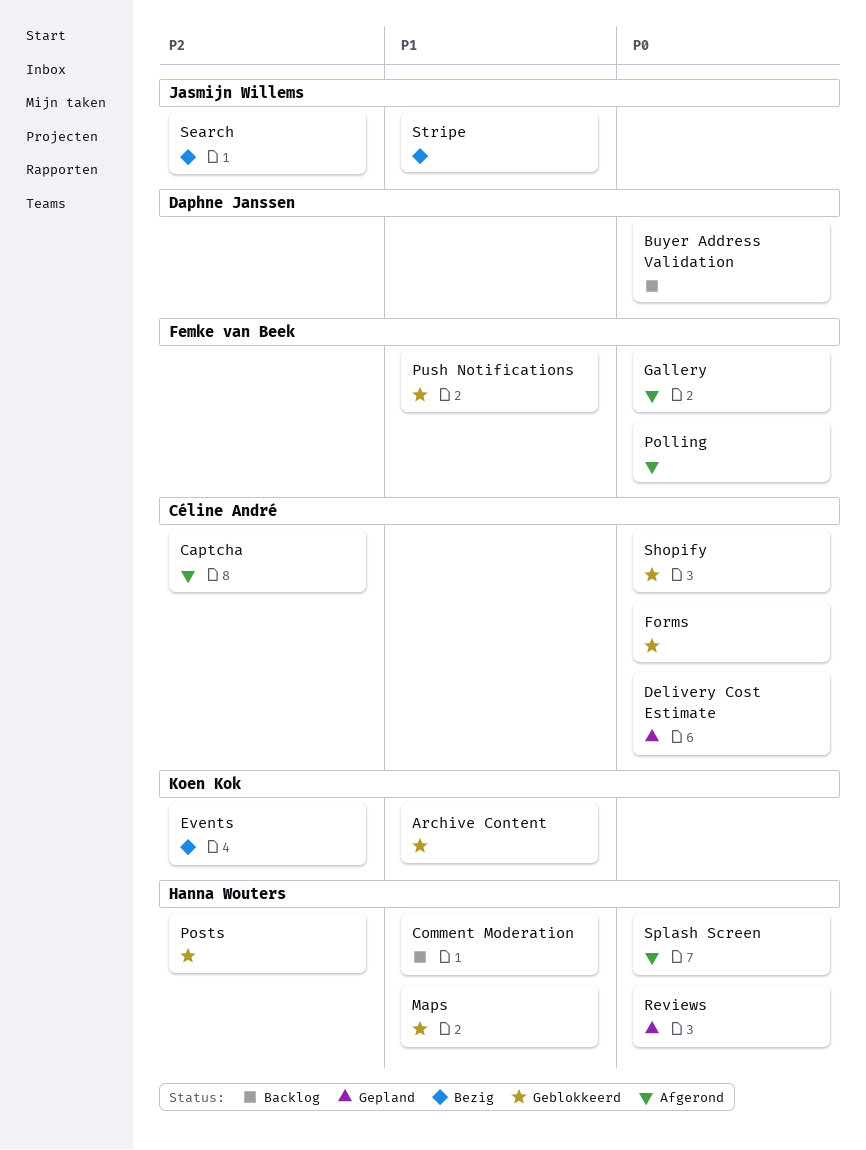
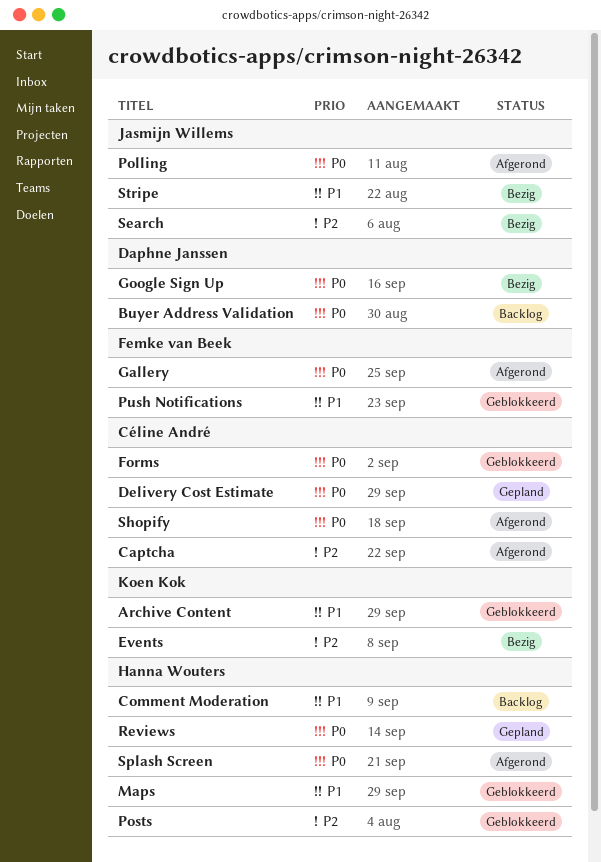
Google Sign Up: none -> present
Polling, owner: Femke van Beek -> Jasmijn Willems
Shopify, status: Geblokkeerd -> Afgerond

